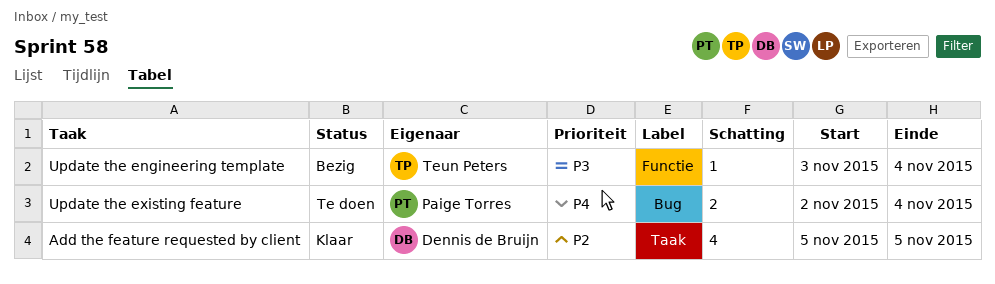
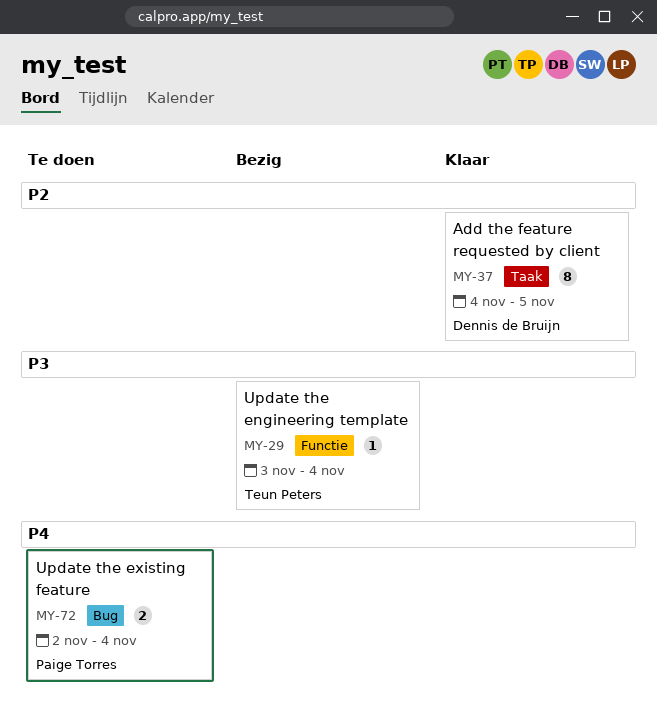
Add the feature requested by client, estimate: 4 -> 8
Add the feature requested by client, start: Nov 5 -> Nov 4

